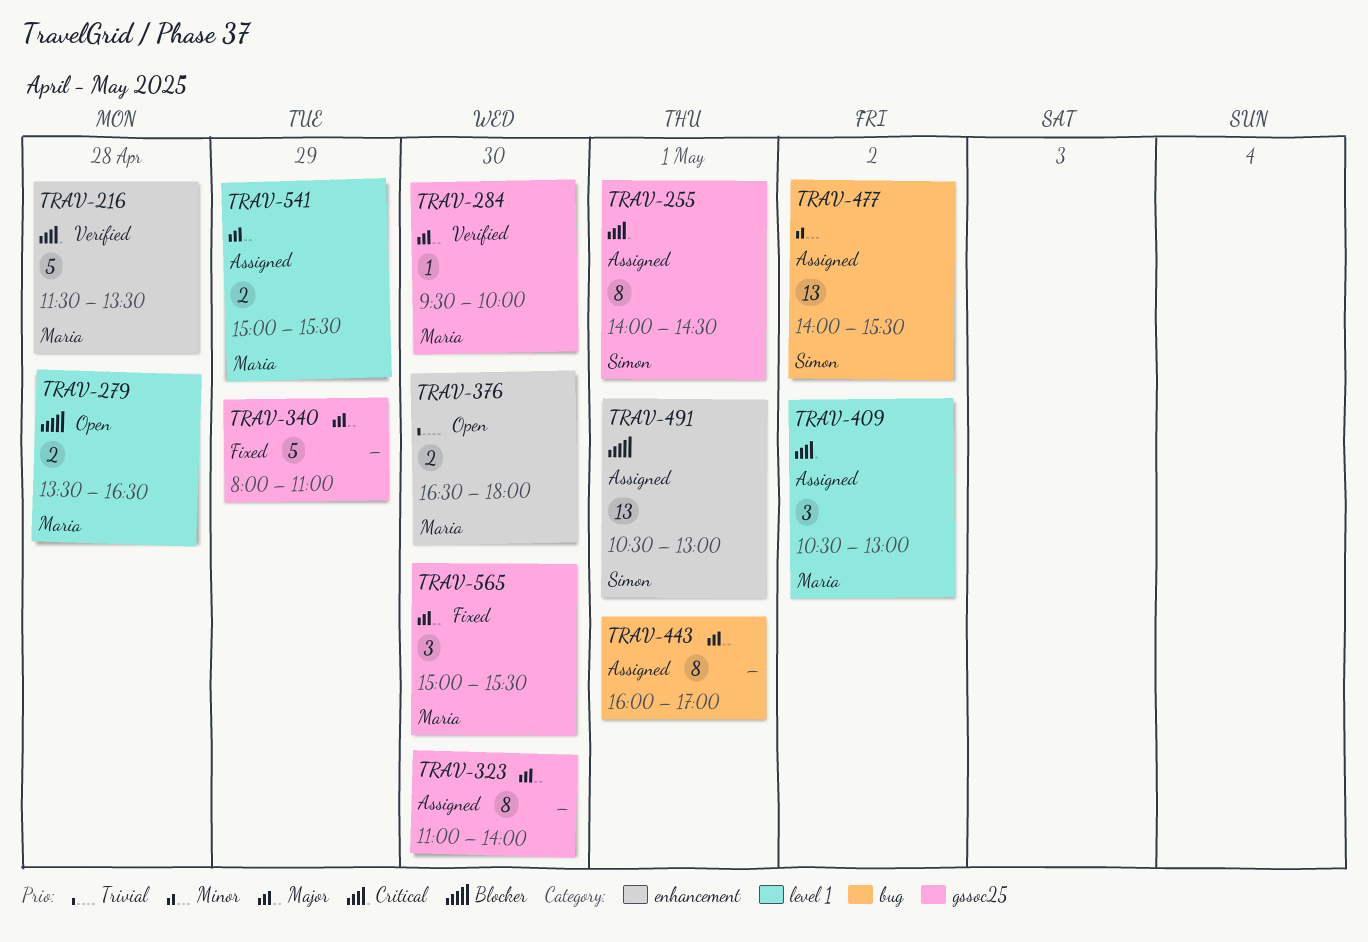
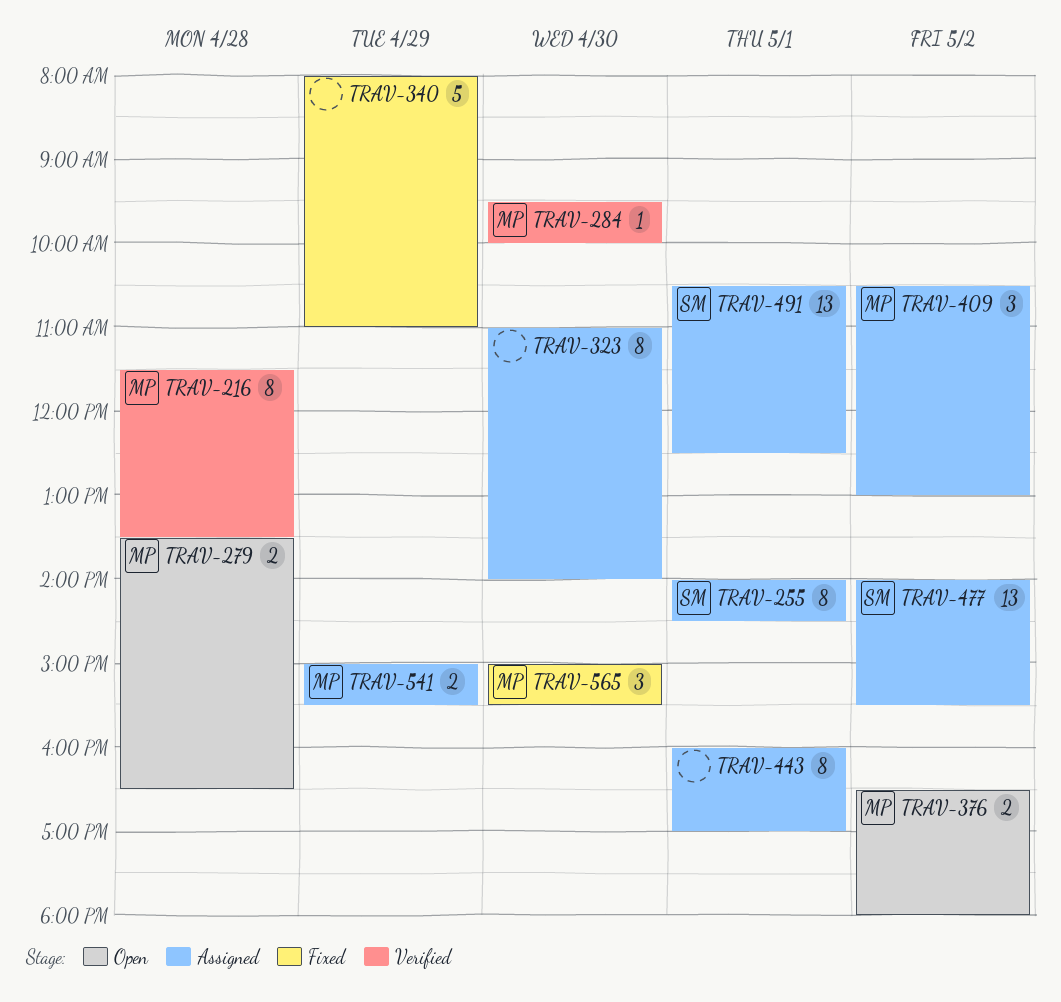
TRAV-216, estimate: 5 -> 8
TRAV-376, day: Apr 30 -> May 2
TRAV-491, ends: 13:00 -> 12:30

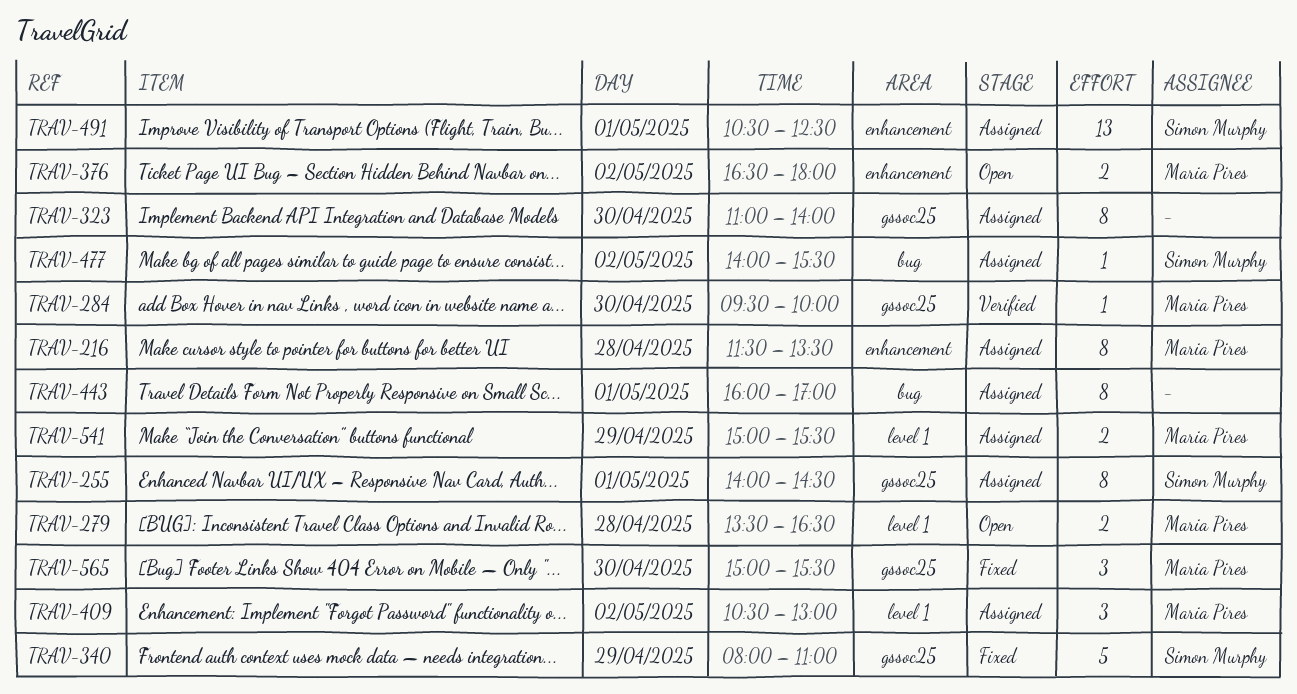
TRAV-216, status: Verified -> Assigned
TRAV-340, owner: none -> Simon Murphy
TRAV-477, estimate: 13 -> 1

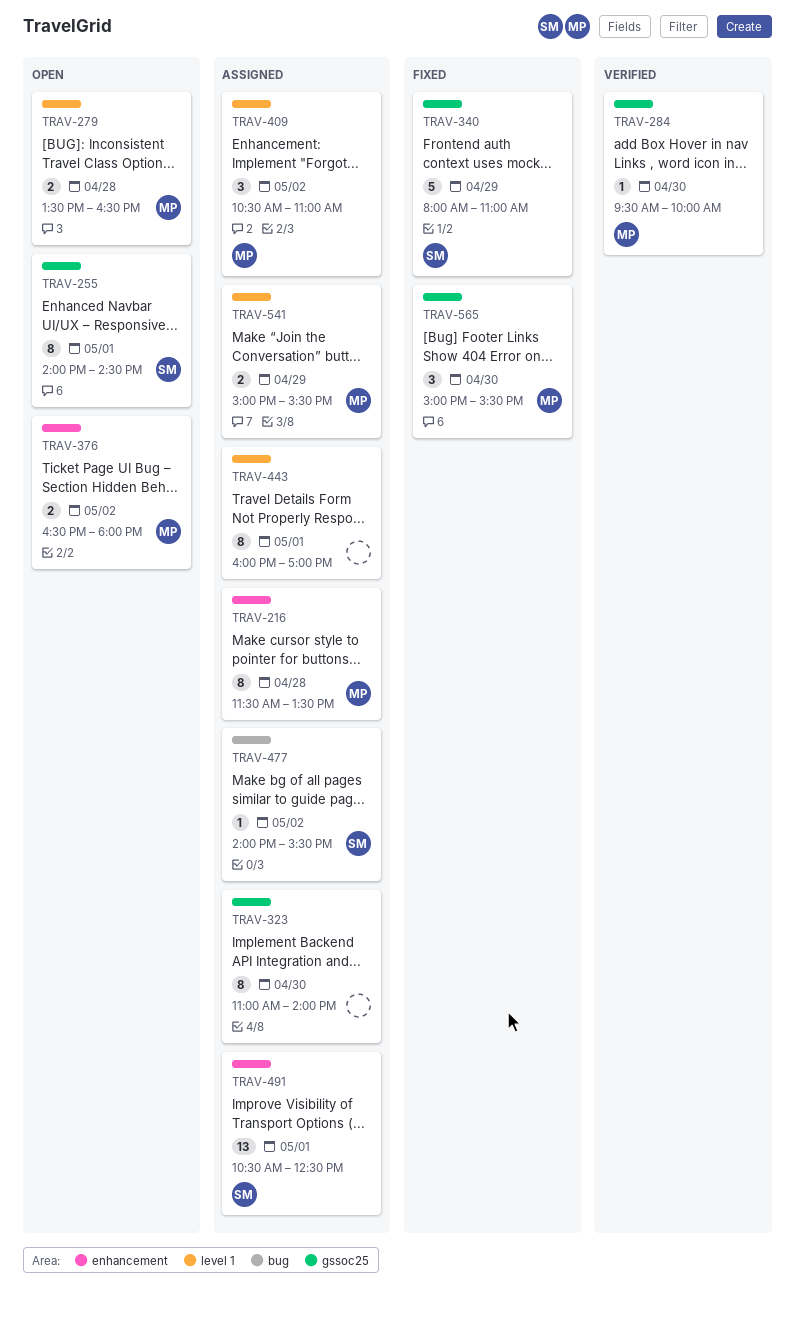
TRAV-255, status: Assigned -> Open
TRAV-409, ends: 13:00 -> 11:00
TRAV-443, label: bug -> level 1

